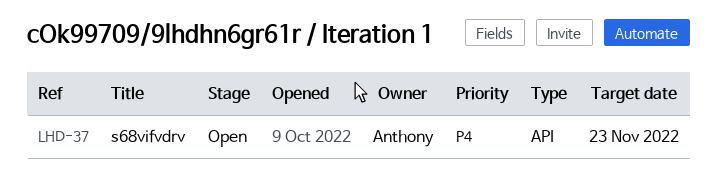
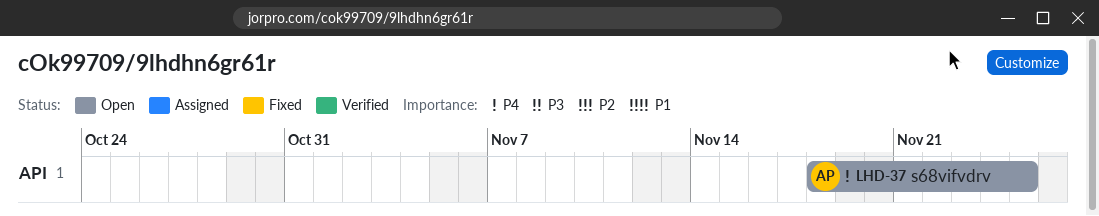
LHD-37, due: Nov 23 -> Nov 25

